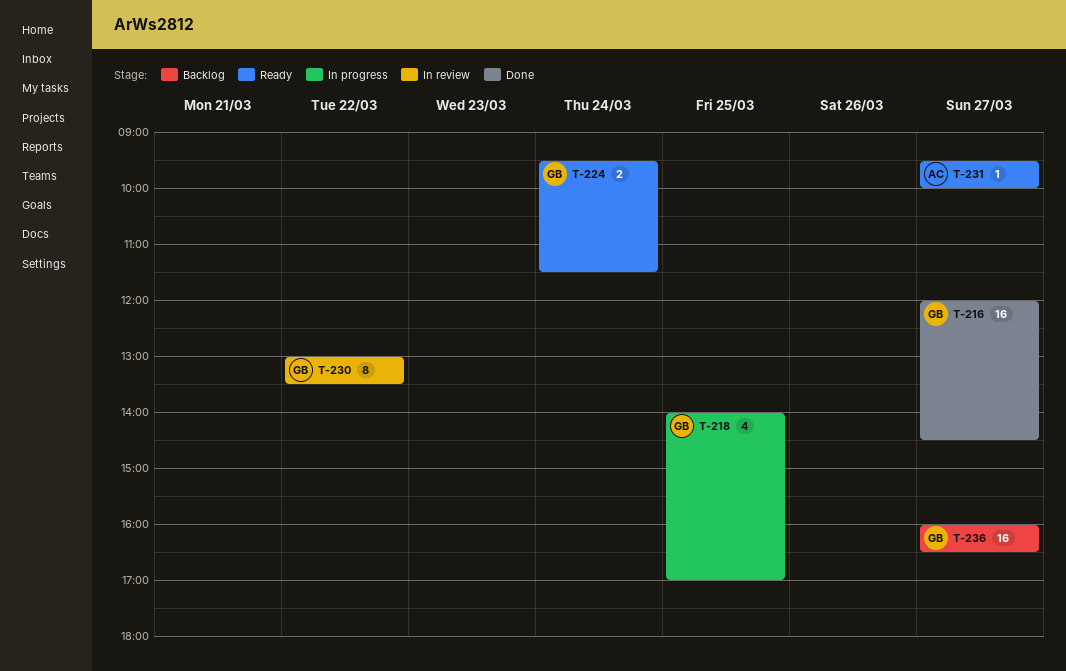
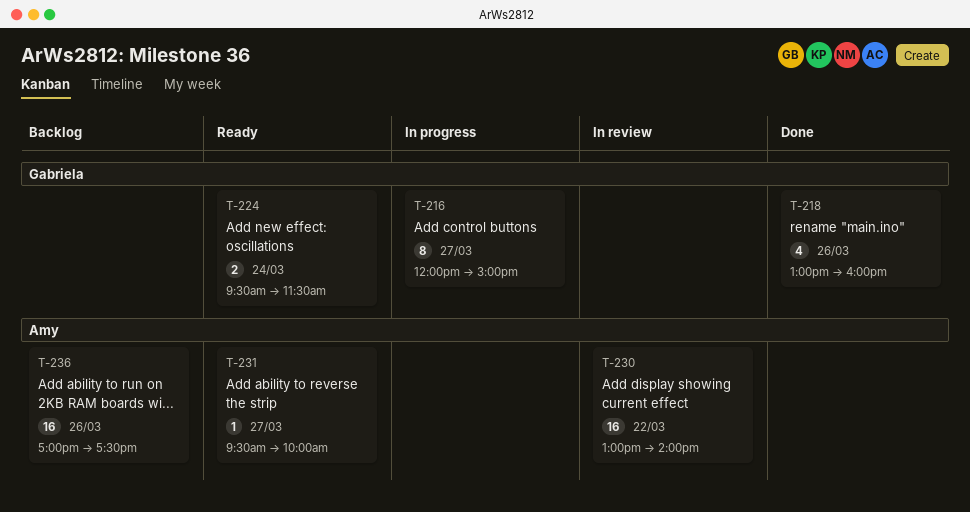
T-216, status: Done -> In progress
T-216, estimate: 16 -> 8
T-216, ends: 14:30 -> 15:00
T-218, status: In progress -> Done
T-218, day: Mar 25 -> Mar 26
T-218, begins: 14:00 -> 13:00
T-218, ends: 17:00 -> 16:00
T-230, owner: Gabriela -> Amy
T-230, estimate: 8 -> 16
T-230, ends: 13:30 -> 14:00
T-236, owner: Gabriela -> Amy
T-236, day: Mar 27 -> Mar 26
T-236, begins: 16:00 -> 17:00
T-236, ends: 16:30 -> 17:30

